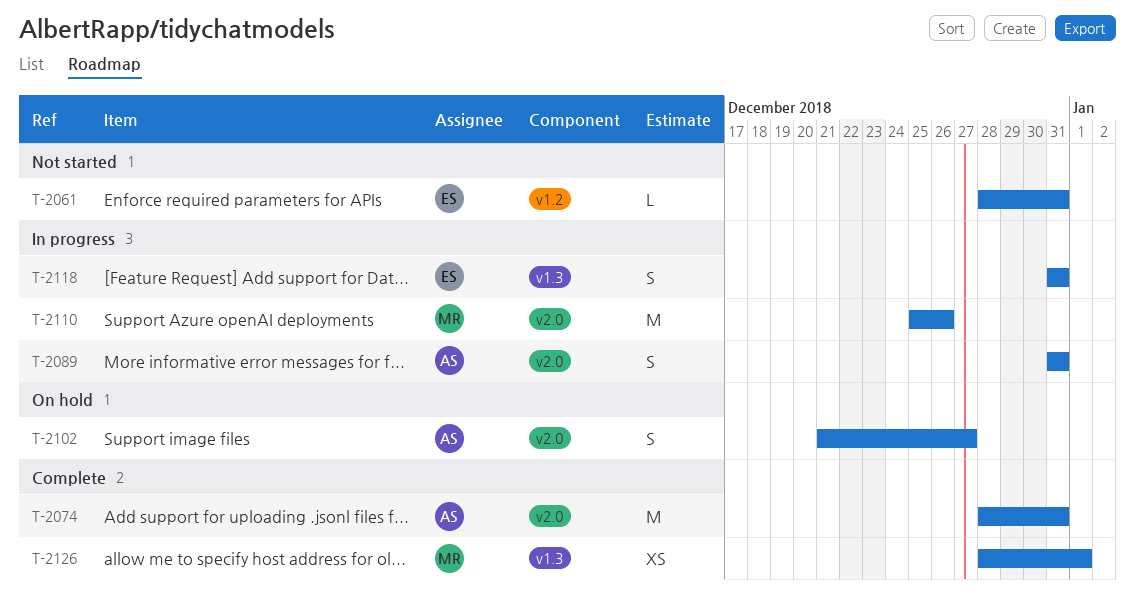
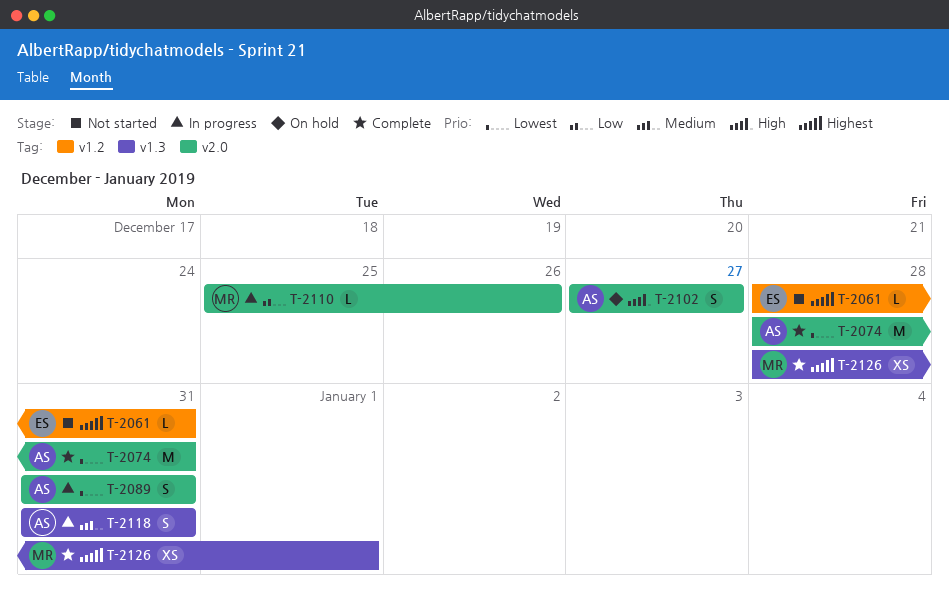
T-2102, start: Dec 21 -> Dec 27
T-2110, estimate: M -> L
T-2118, owner: ES -> AS

